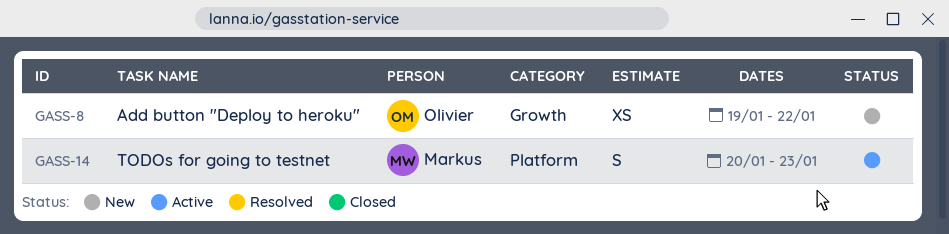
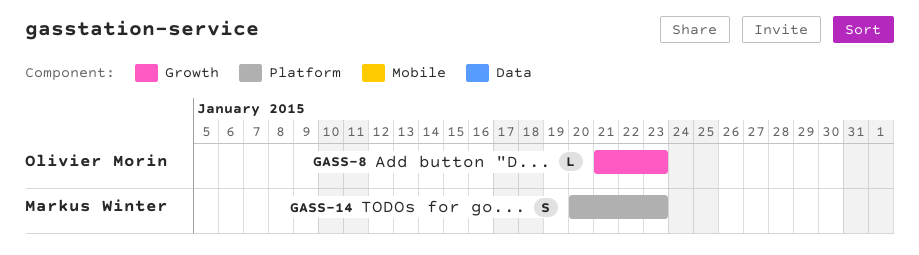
GASS-8, estimate: XS -> L
GASS-8, start: Jan 19 -> Jan 21
GASS-8, due: Jan 22 -> Jan 23

